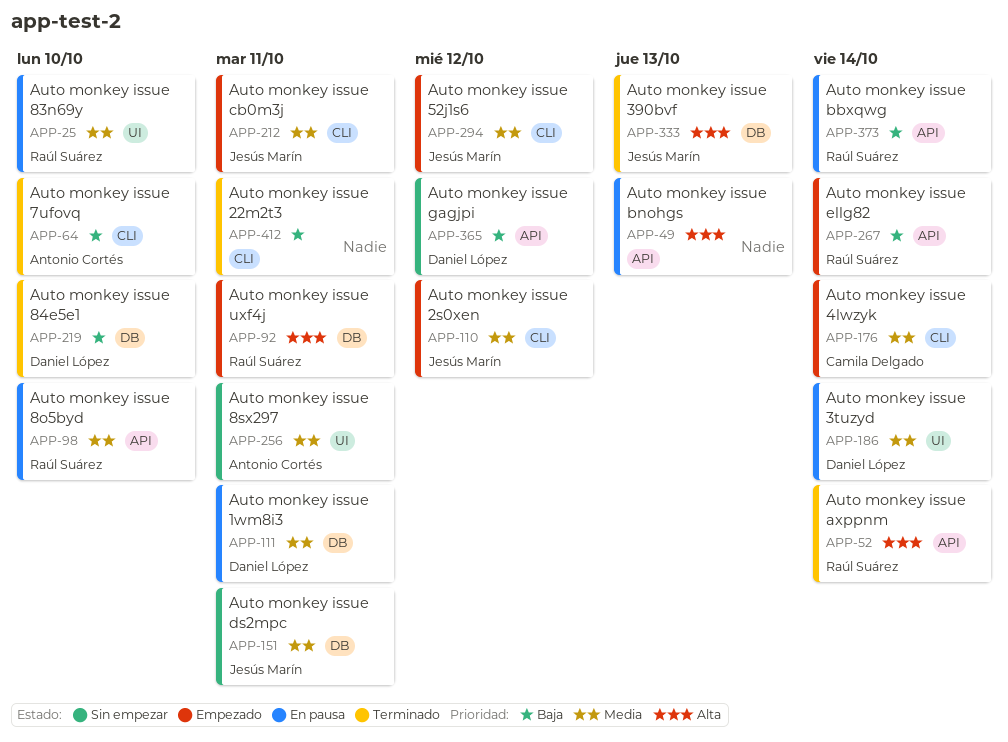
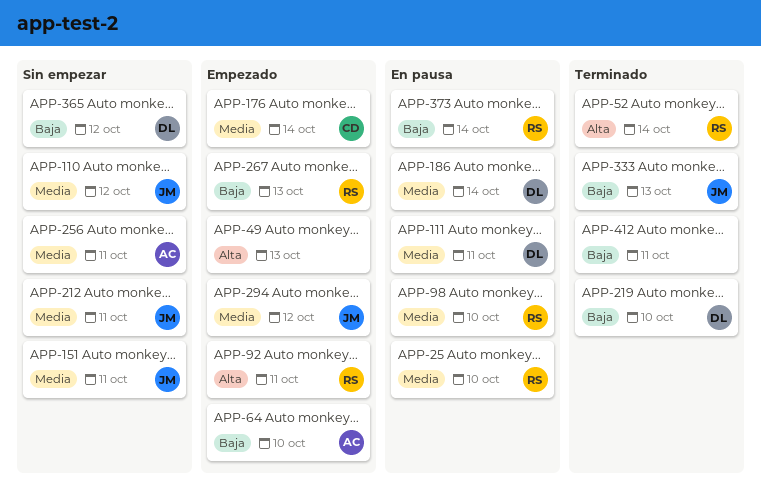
APP-49, status: En pausa -> Empezado
APP-64, status: Terminado -> Empezado
APP-110, status: Empezado -> Sin empezar
APP-212, status: Empezado -> Sin empezar
APP-267, due: Oct 14 -> Oct 13
APP-333, priority: Alta -> Baja

